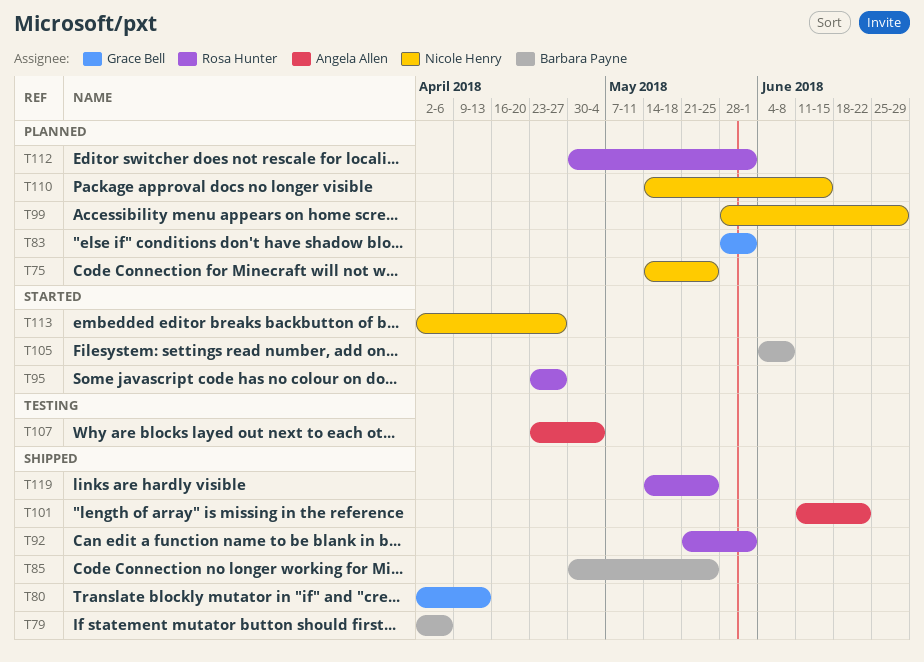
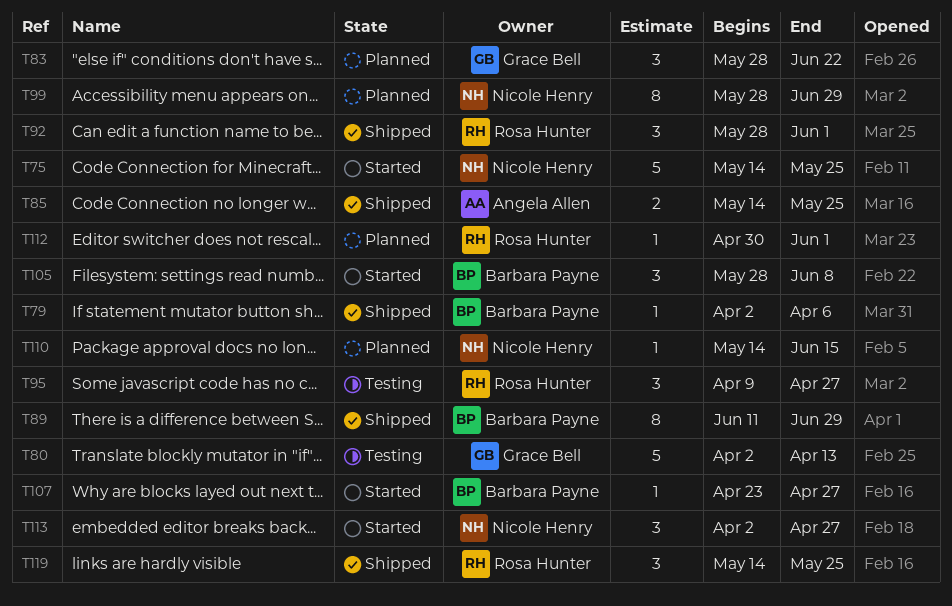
T75, status: Planned -> Started
T80, status: Shipped -> Testing
T83, due: Jun 1 -> Jun 22
T85, owner: Barbara Payne -> Angela Allen
T85, start: Apr 30 -> May 14
T89: none -> present
T92, start: May 21 -> May 28
T95, status: Started -> Testing
T95, start: Apr 23 -> Apr 9
T101: present -> none
T105, start: Jun 4 -> May 28
T107, status: Testing -> Started
T107, owner: Angela Allen -> Barbara Payne
T107, due: May 4 -> Apr 27

